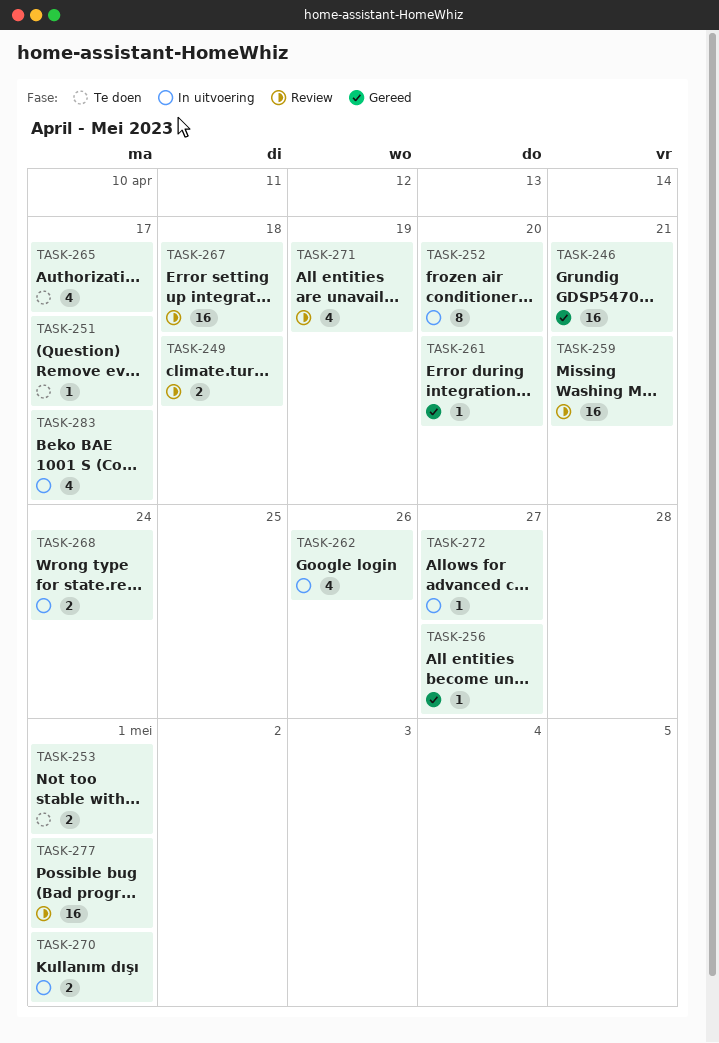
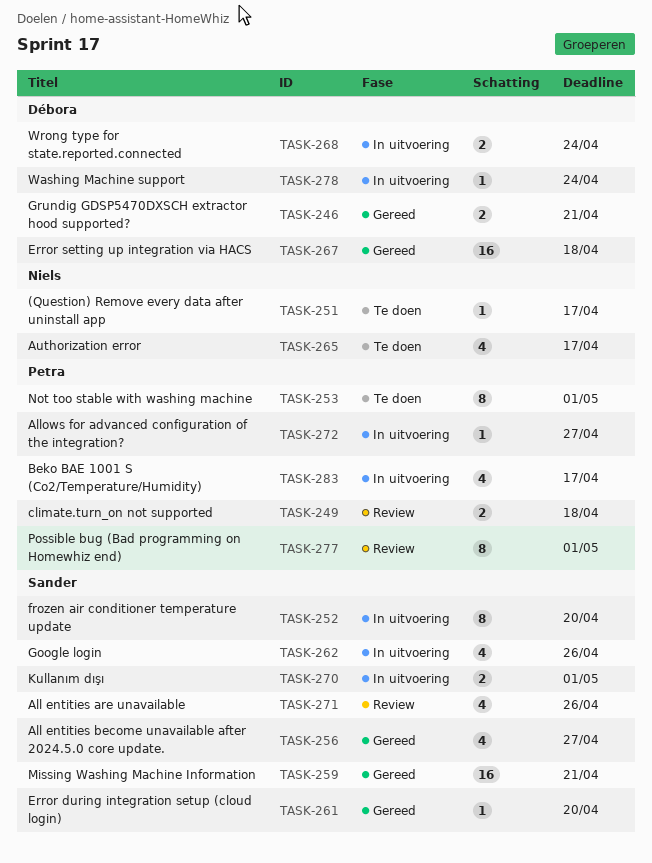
TASK-246, estimate: 16 -> 2
TASK-253, estimate: 2 -> 8
TASK-256, estimate: 1 -> 4
TASK-259, status: Review -> Gereed
TASK-267, status: Review -> Gereed
TASK-271, due: Apr 19 -> Apr 26
TASK-277, estimate: 16 -> 8
TASK-278: none -> present

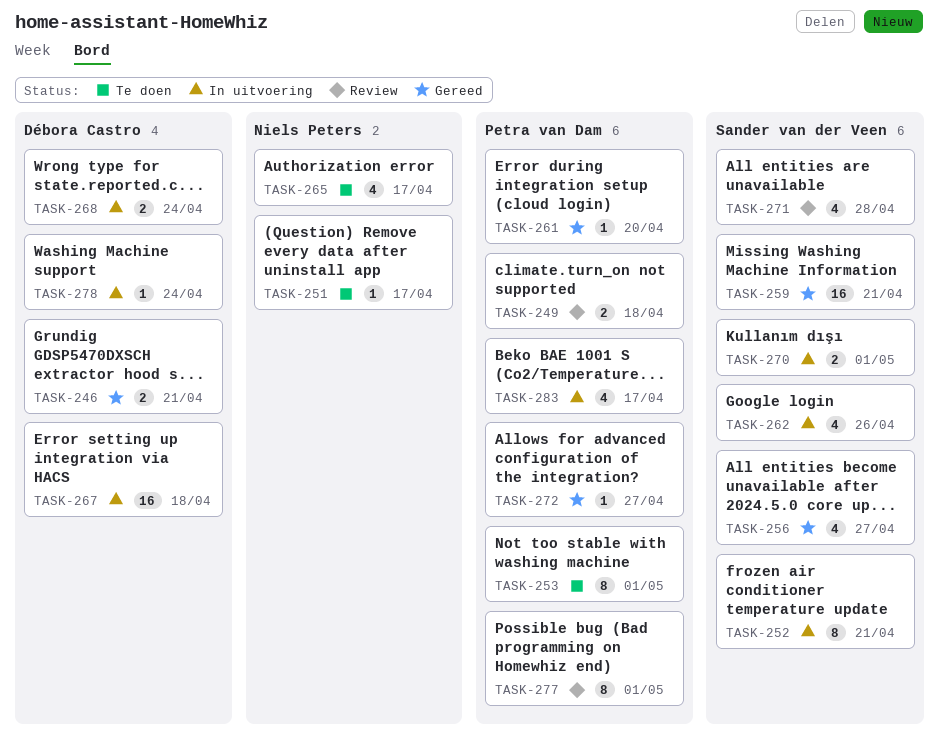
TASK-252, due: Apr 20 -> Apr 21
TASK-261, owner: Sander van der Veen -> Petra van Dam
TASK-267, status: Gereed -> In uitvoering
TASK-271, due: Apr 26 -> Apr 28
TASK-272, status: In uitvoering -> Gereed

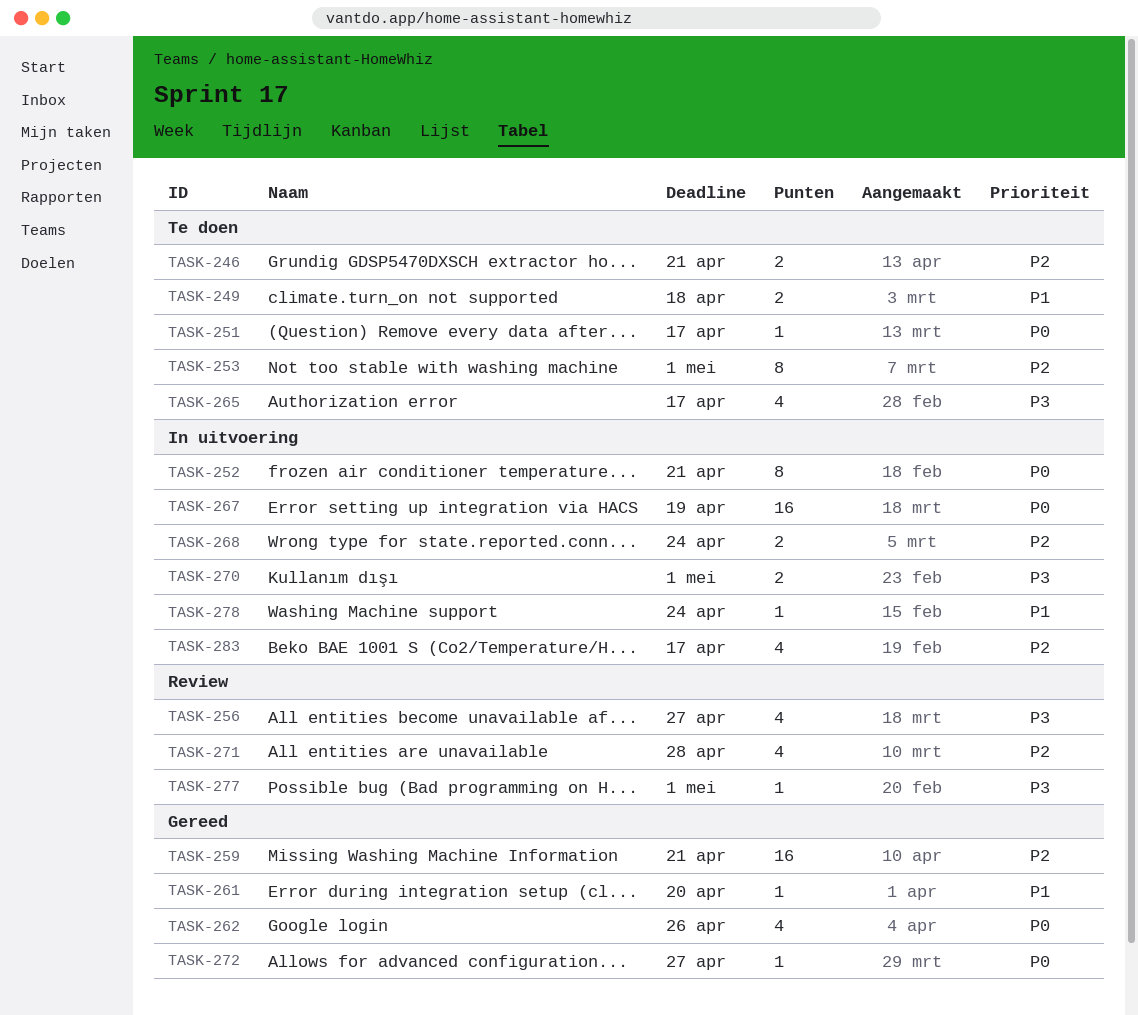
TASK-246, status: Gereed -> Te doen
TASK-249, status: Review -> Te doen
TASK-256, status: Gereed -> Review
TASK-262, status: In uitvoering -> Gereed
TASK-267, due: Apr 18 -> Apr 19
TASK-277, estimate: 8 -> 1

